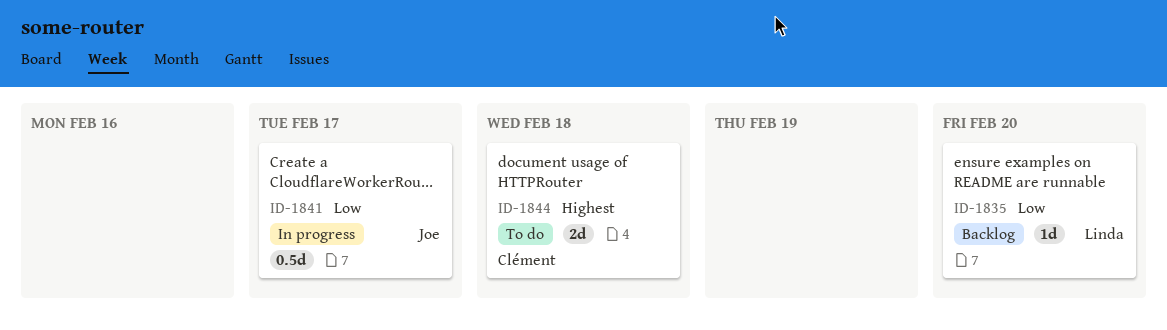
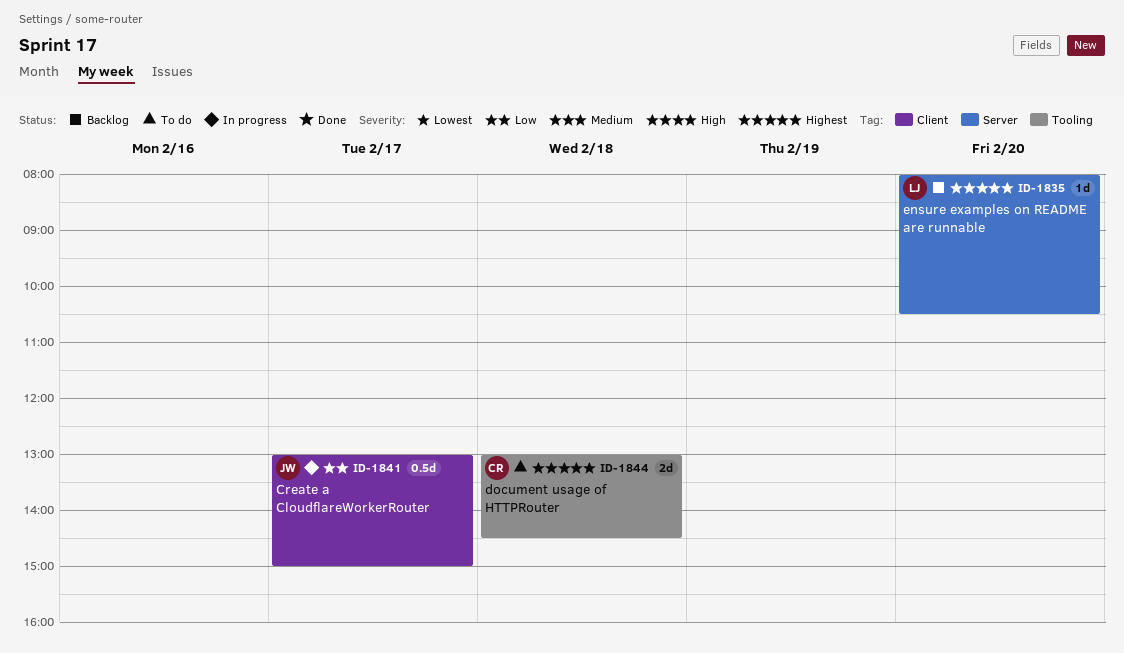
ID-1835, priority: Low -> Highest

